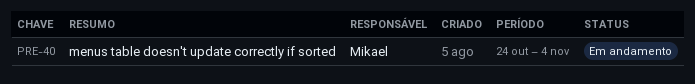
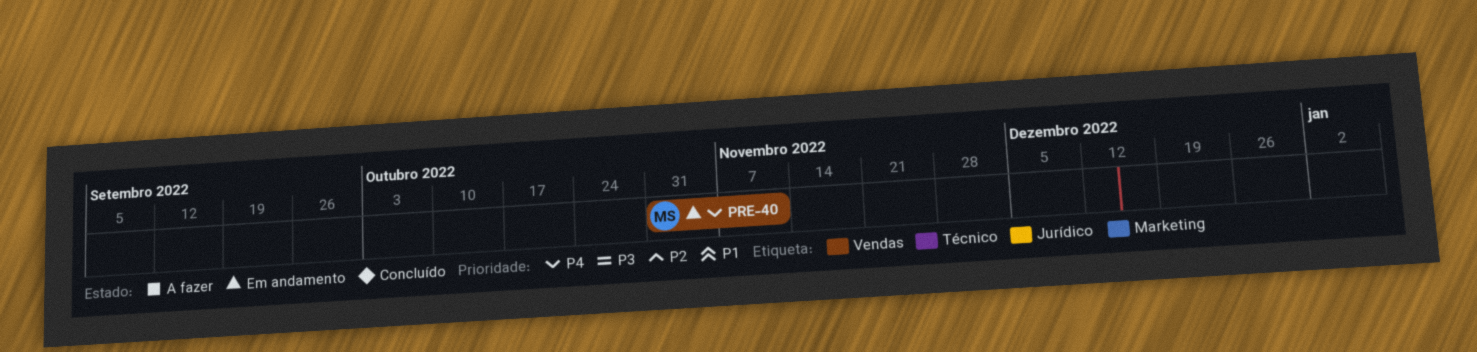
PRE-40, start: Oct 24 -> Oct 31
PRE-40, due: Nov 4 -> Nov 11

